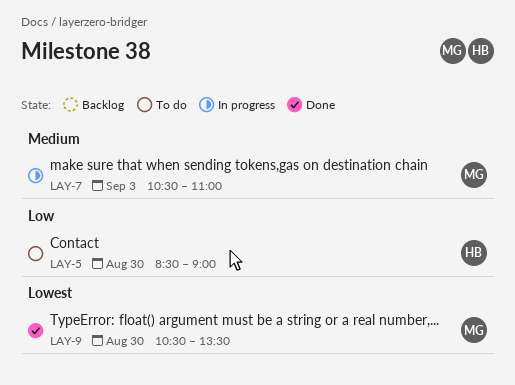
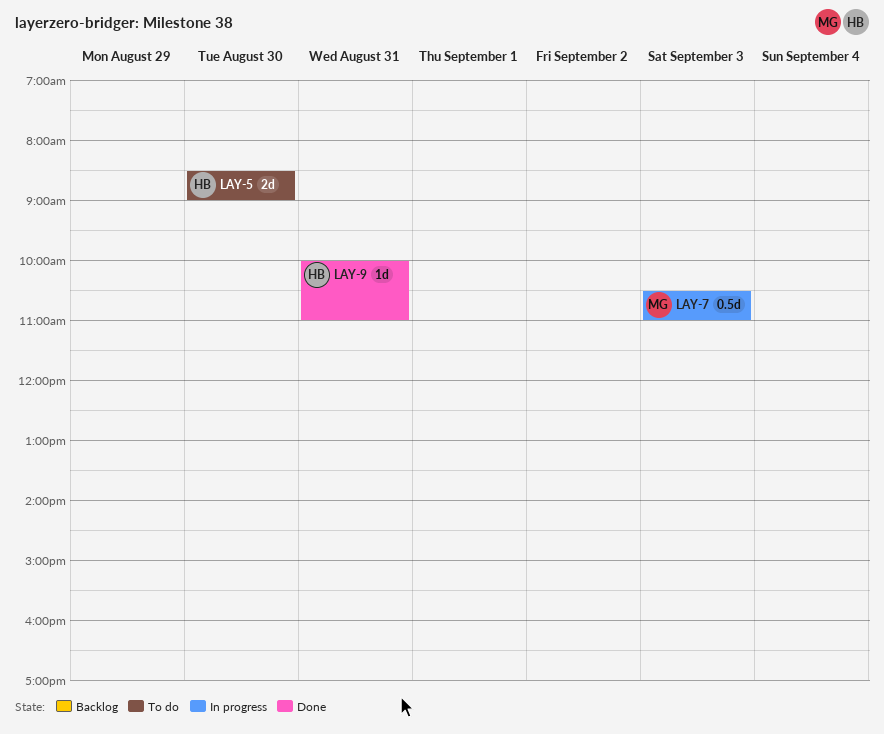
LAY-9, owner: MG -> HB
LAY-9, day: Aug 30 -> Aug 31
LAY-9, begins: 10:30 -> 10:00
LAY-9, ends: 13:30 -> 11:00

